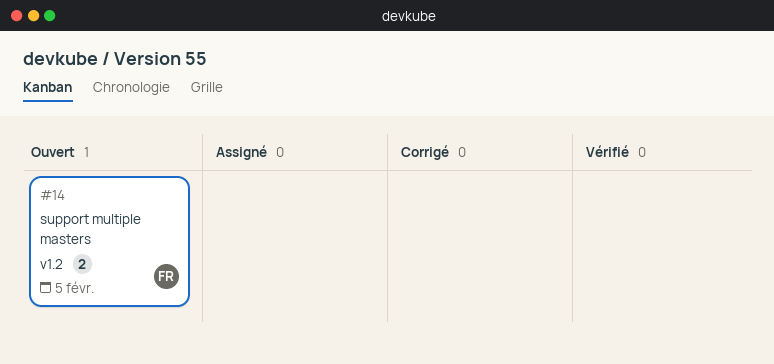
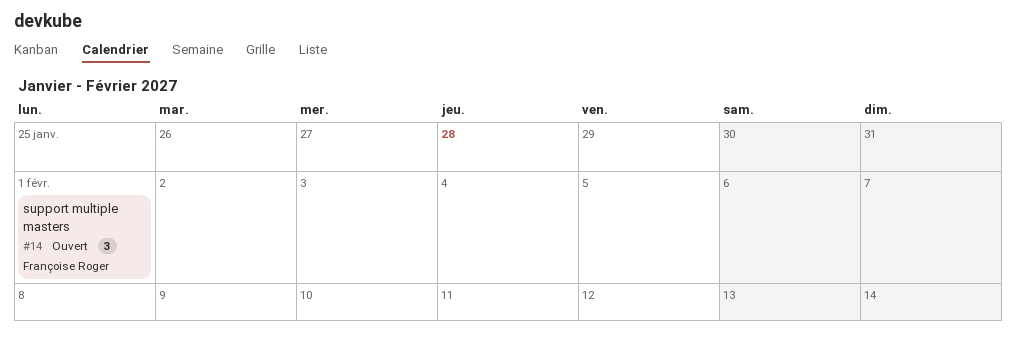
#14, estimate: 2 -> 3
#14, due: Feb 5 -> Feb 1

